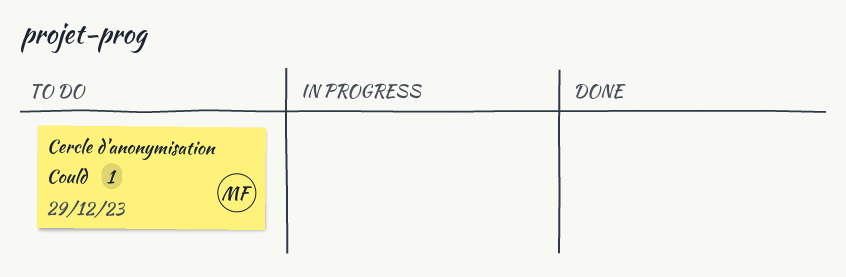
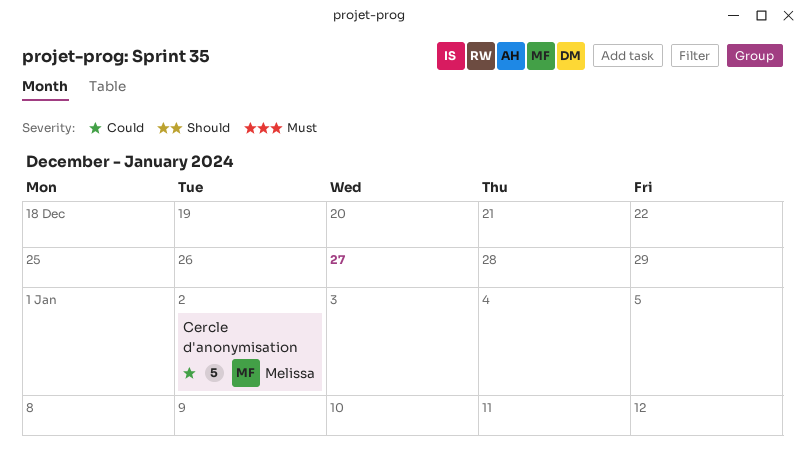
Cercle d'anonymisation, estimate: 1 -> 5
Cercle d'anonymisation, due: Dec 29 -> Jan 2

